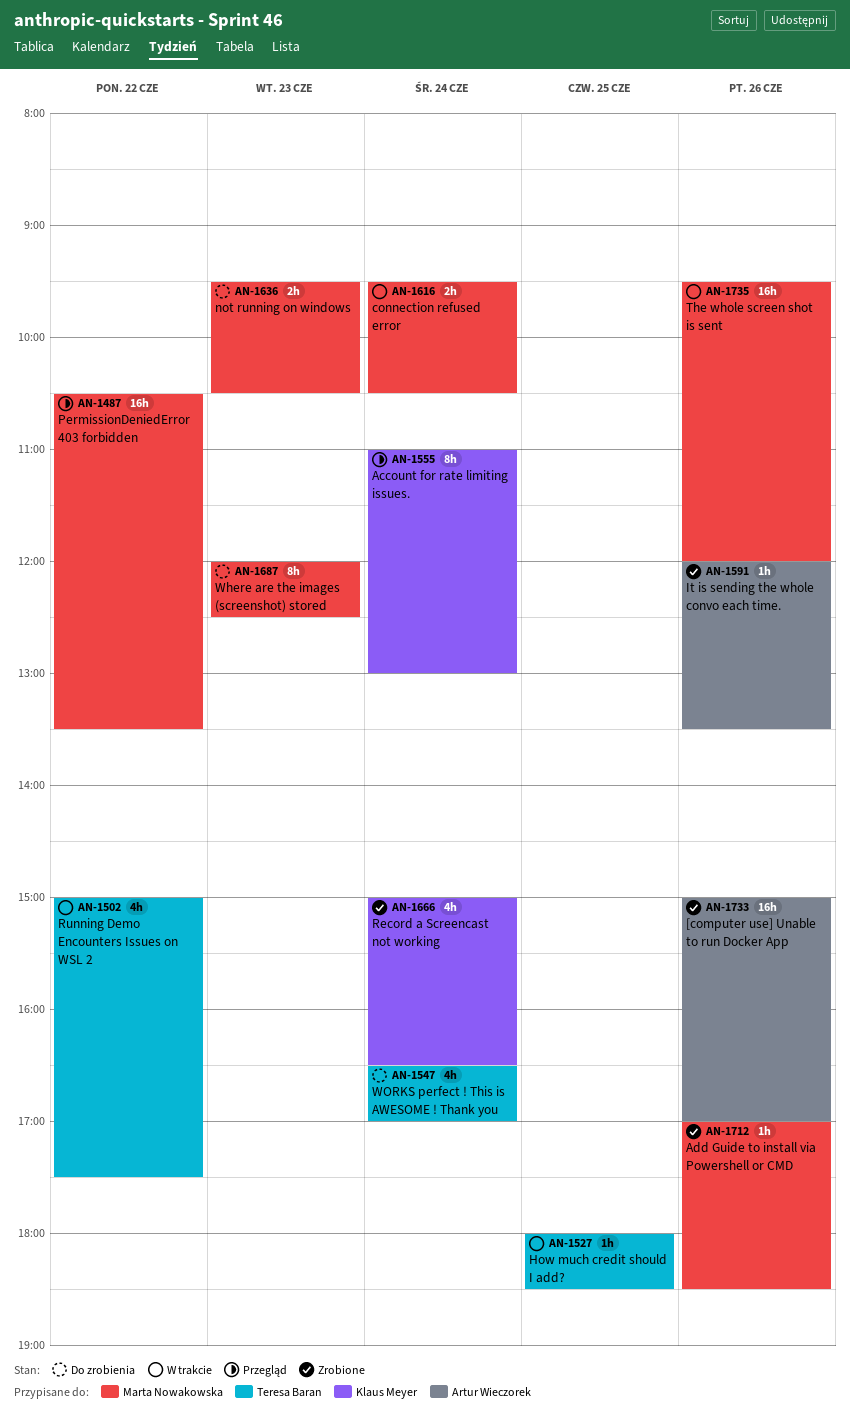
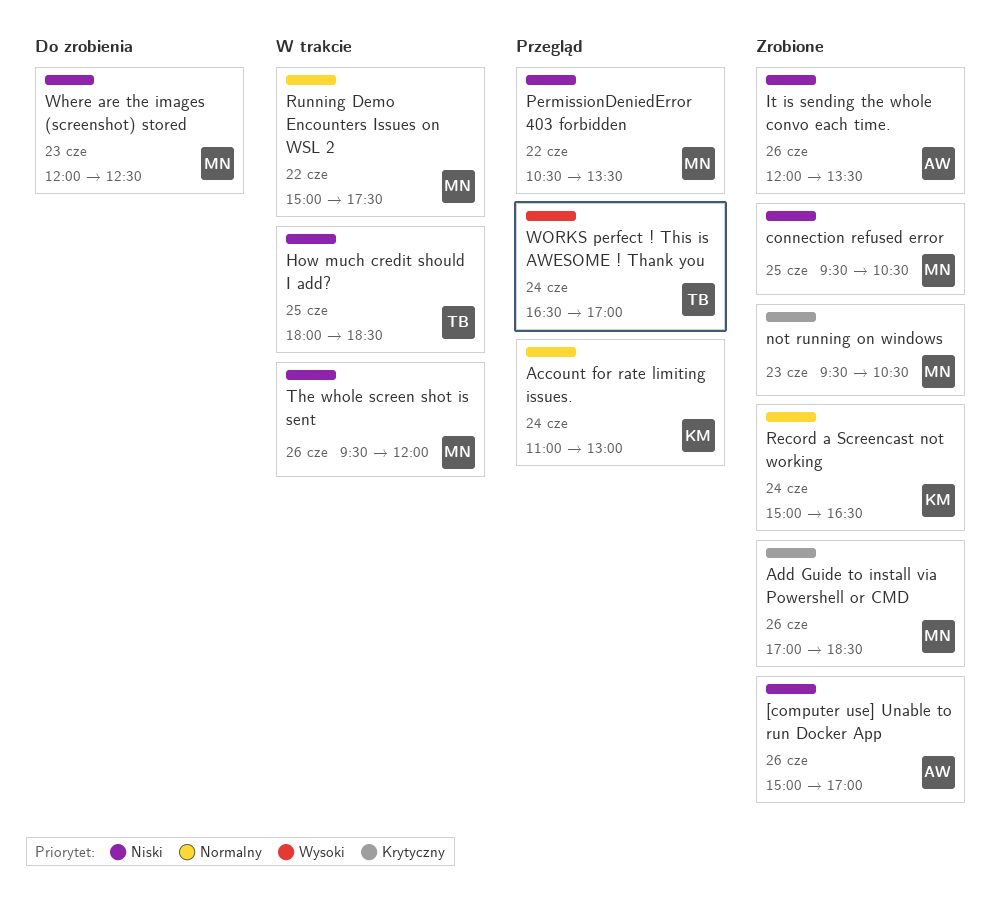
connection refused error, status: W trakcie -> Zrobione
connection refused error, day: Jun 24 -> Jun 25
not running on windows, status: Do zrobienia -> Zrobione
Running Demo Encounters Issues on WSL 2, owner: Teresa Baran -> Marta Nowakowska
WORKS perfect ! This is AWESOME ! Thank you, status: Do zrobienia -> Przegląd

